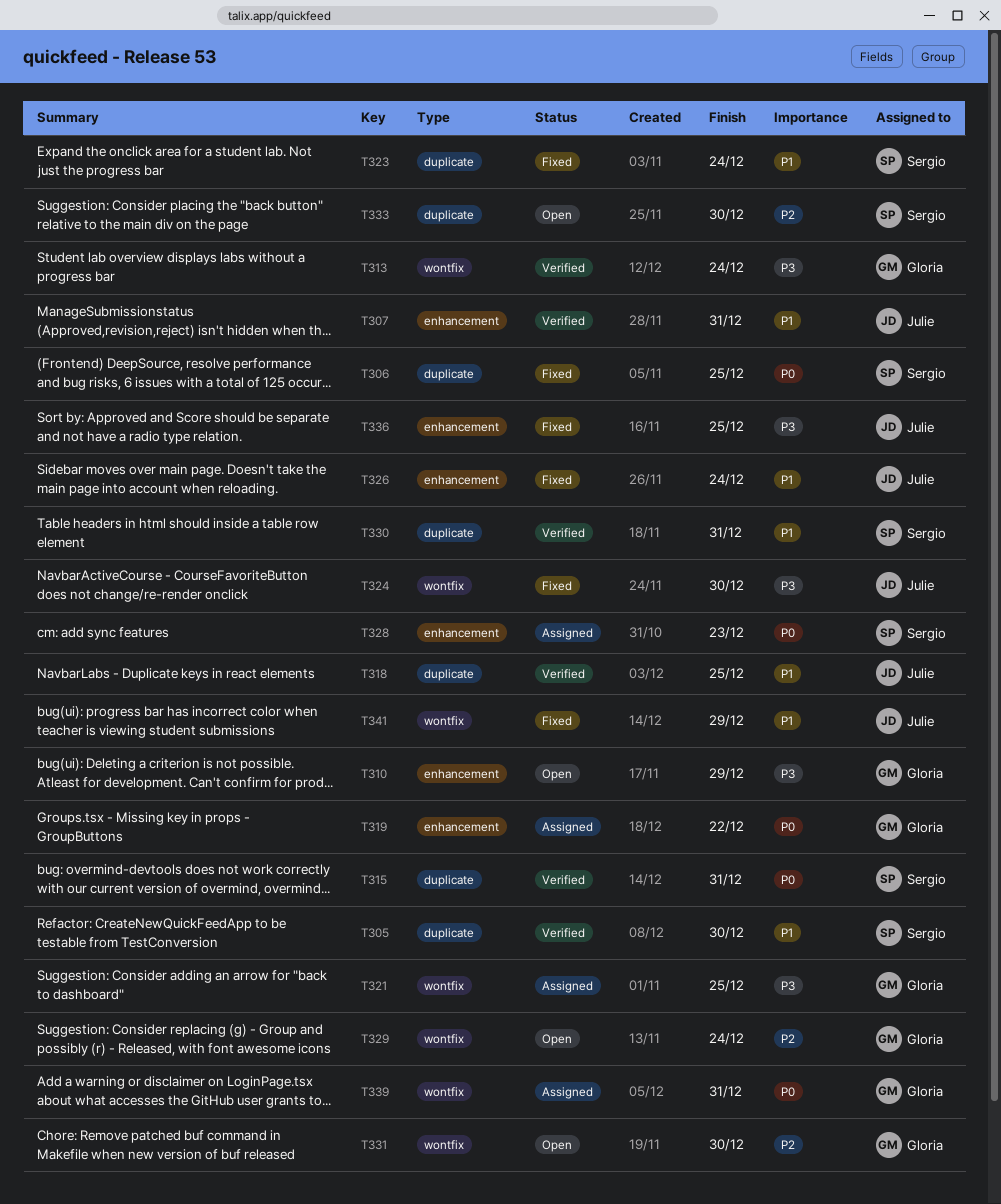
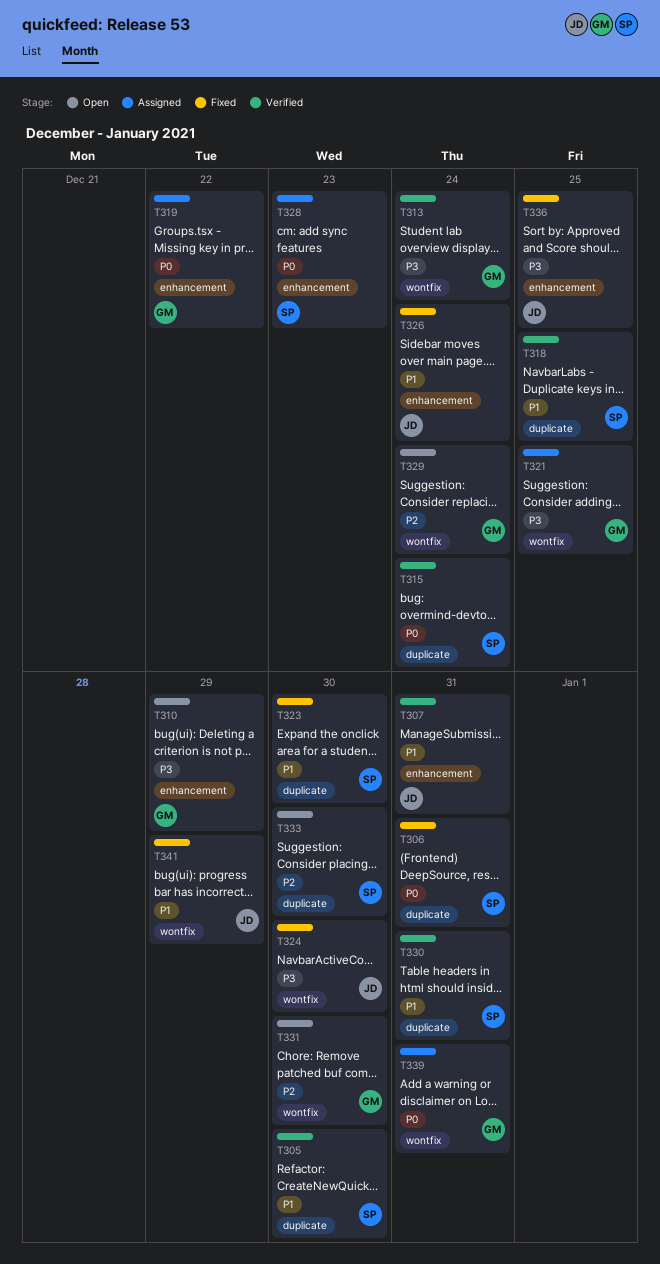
T306, due: Dec 25 -> Dec 31
T315, due: Dec 31 -> Dec 24
T318, owner: Julie -> Sergio
T323, due: Dec 24 -> Dec 30

